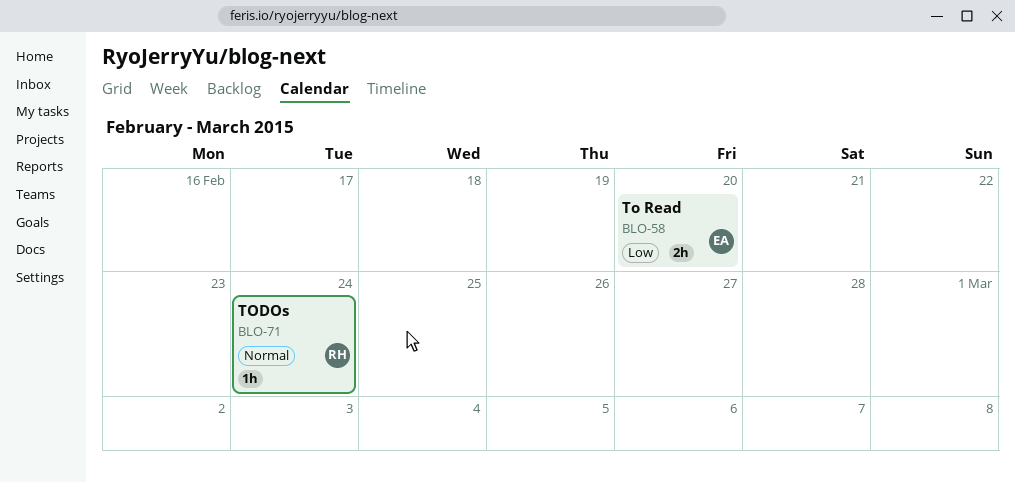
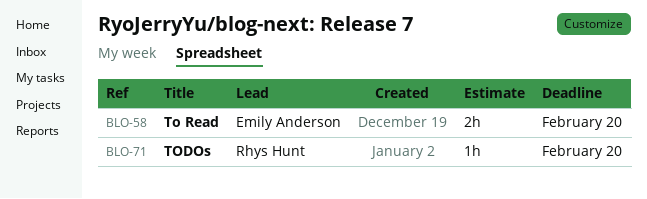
BLO-71, due: Feb 24 -> Feb 20

